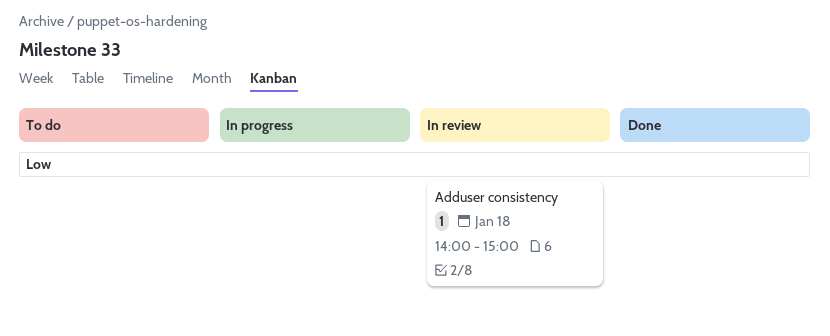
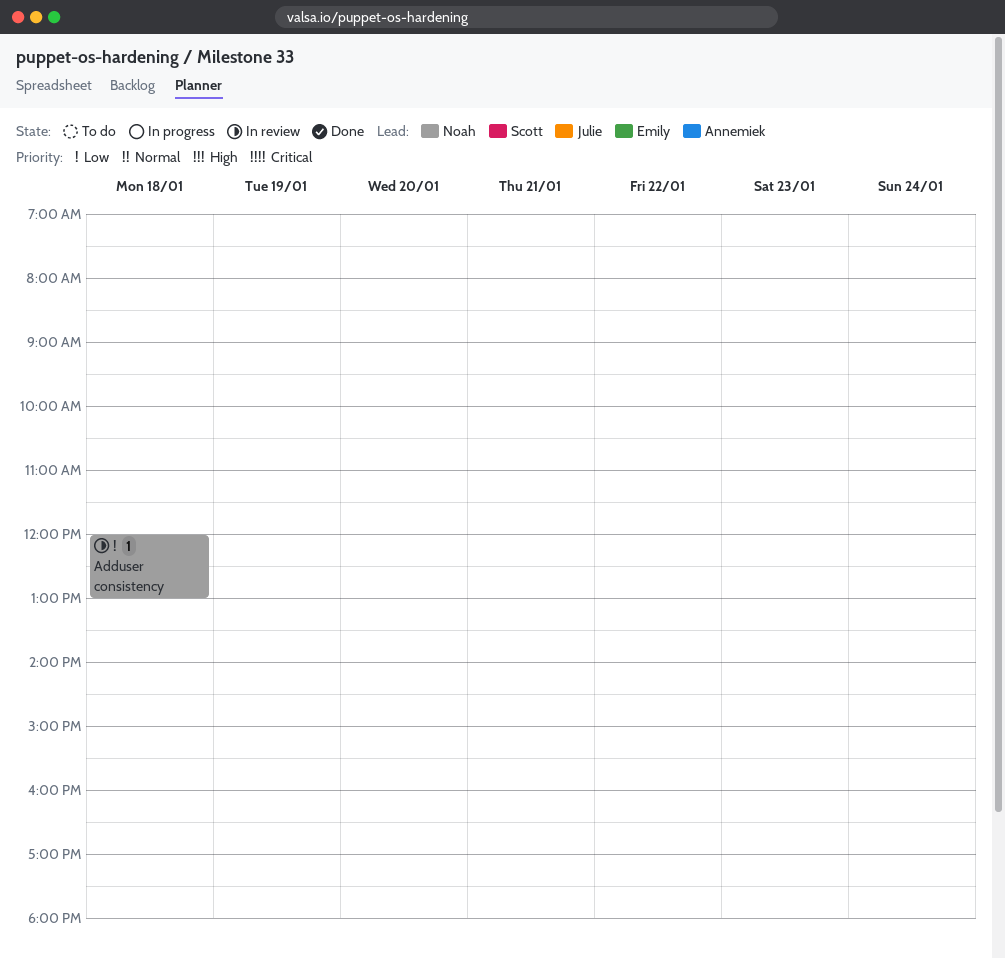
Adduser consistency, begins: 14:00 -> 12:00
Adduser consistency, ends: 15:00 -> 13:00

